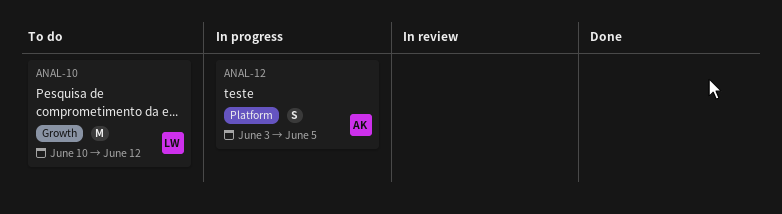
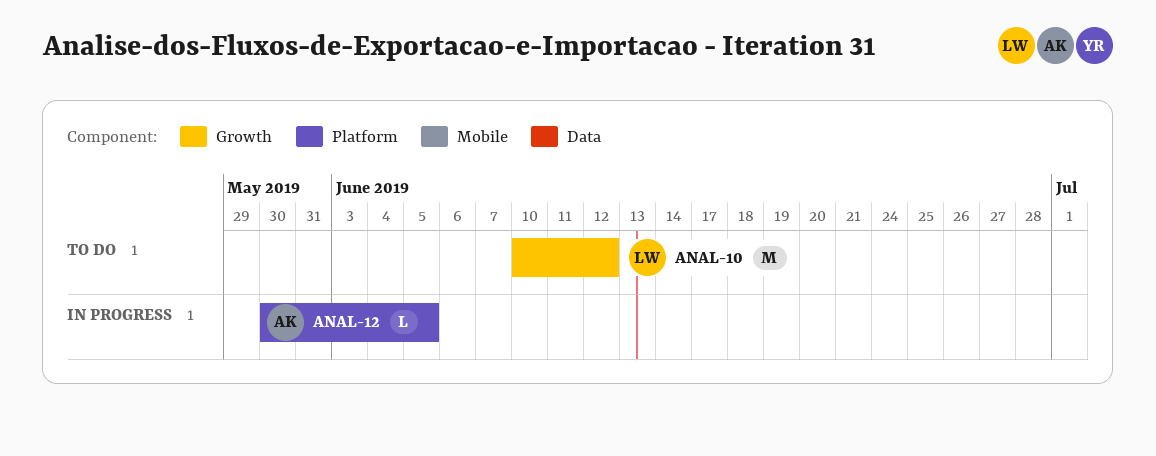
ANAL-12, estimate: S -> L
ANAL-12, start: Jun 3 -> May 30

